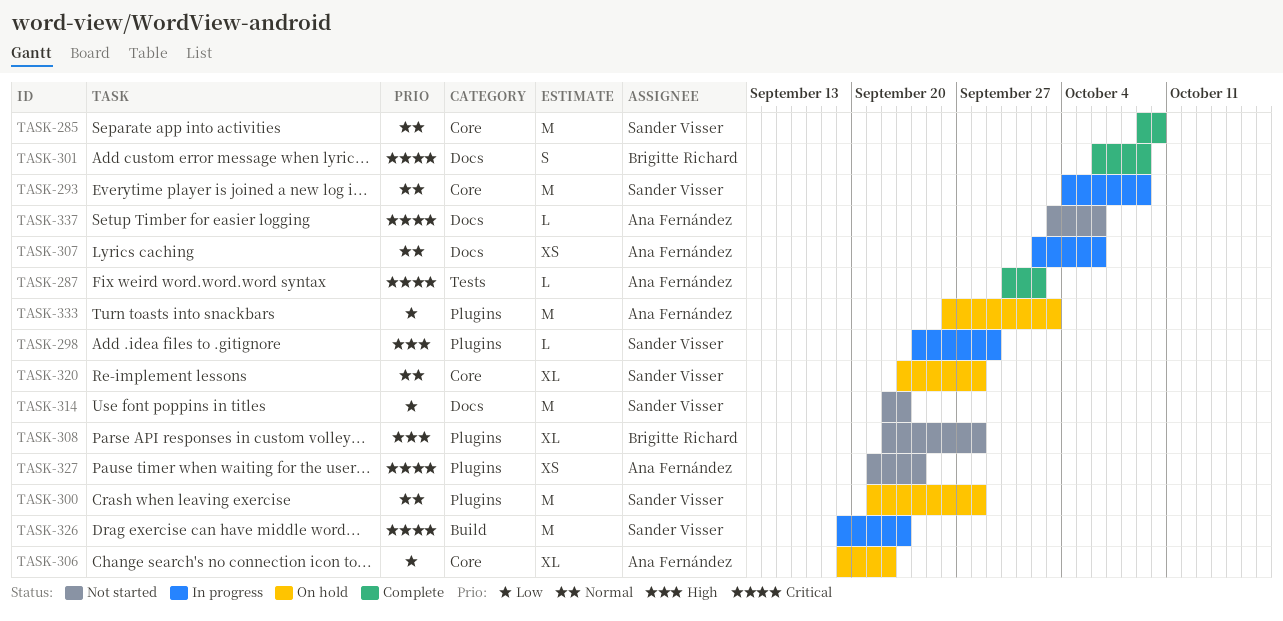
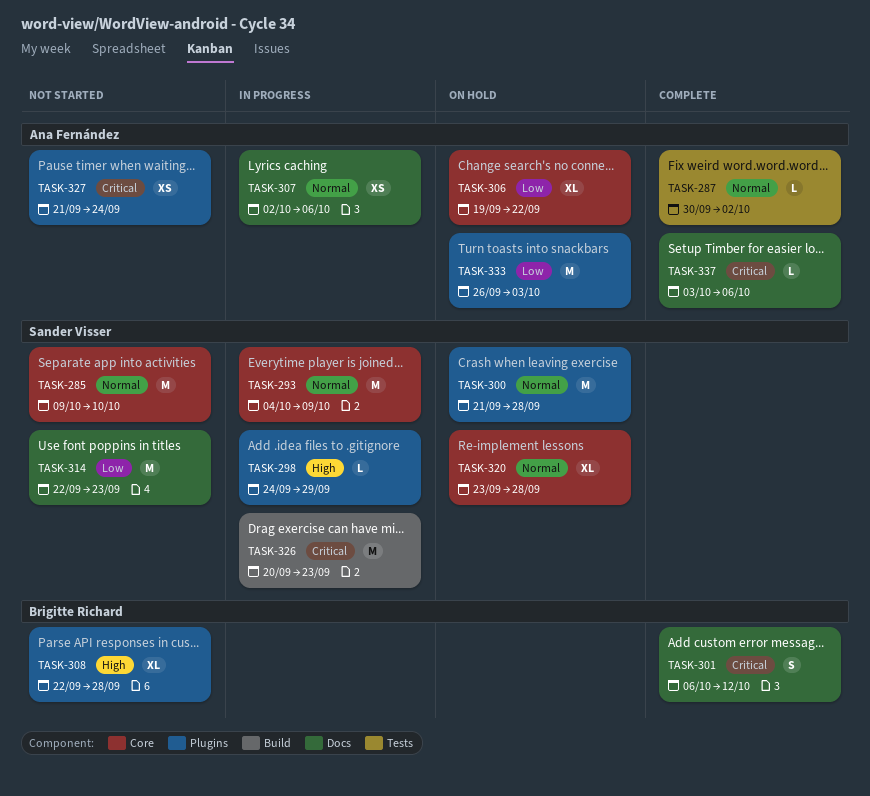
TASK-285, status: Complete -> Not started
TASK-287, priority: Critical -> Normal
TASK-301, due: Oct 9 -> Oct 12
TASK-326, start: Sep 19 -> Sep 20
TASK-337, status: Not started -> Complete

